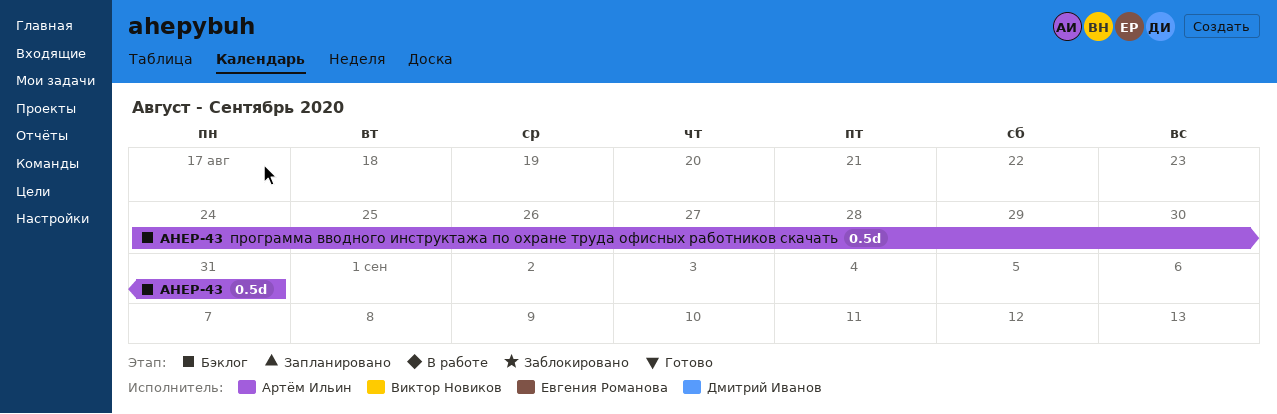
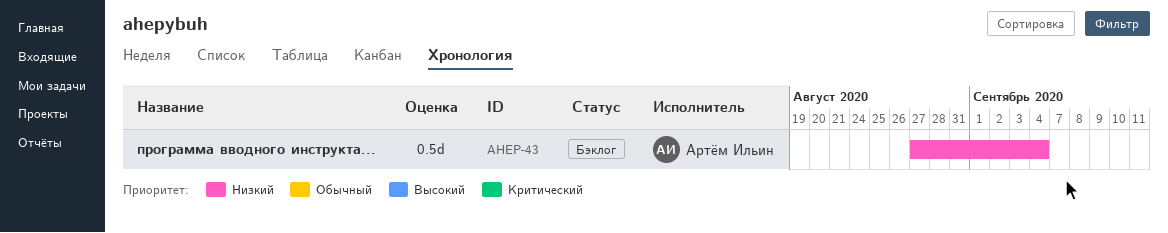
AHEP-43, start: Aug 24 -> Aug 27
AHEP-43, due: Aug 31 -> Sep 4

